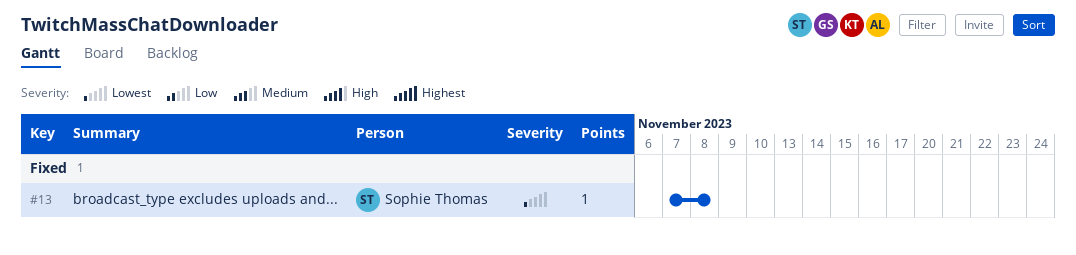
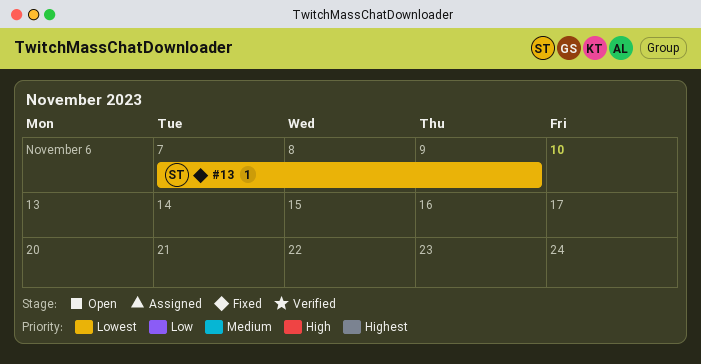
#13, due: Nov 8 -> Nov 9

